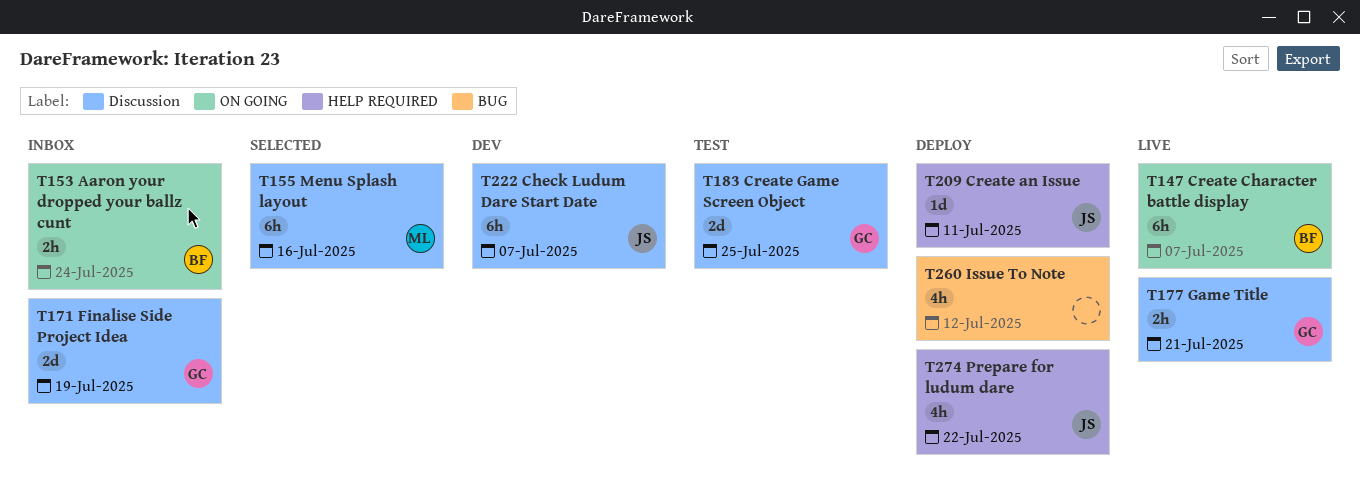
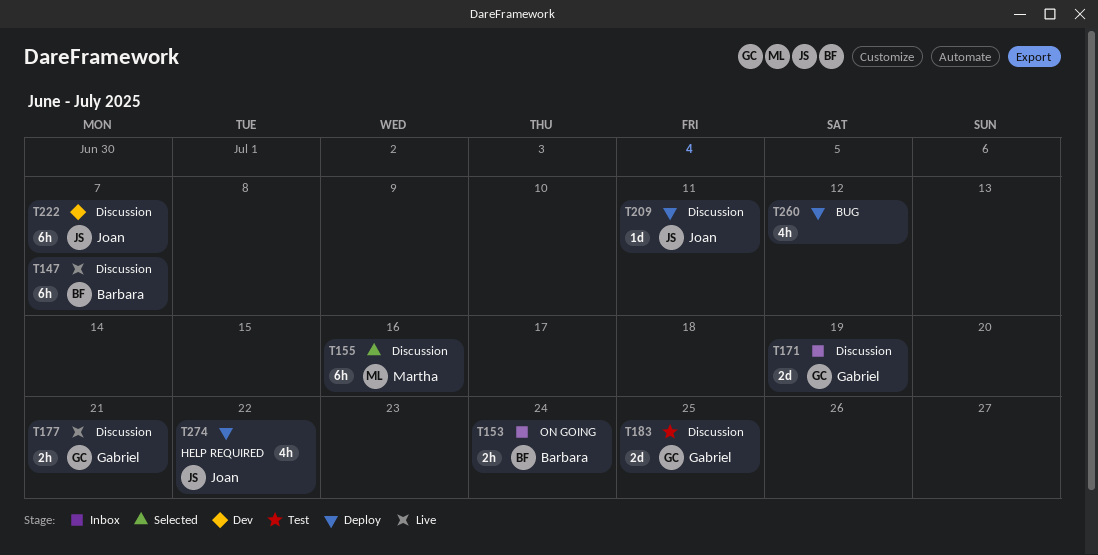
T147, label: ON GOING -> Discussion
T209, label: HELP REQUIRED -> Discussion

